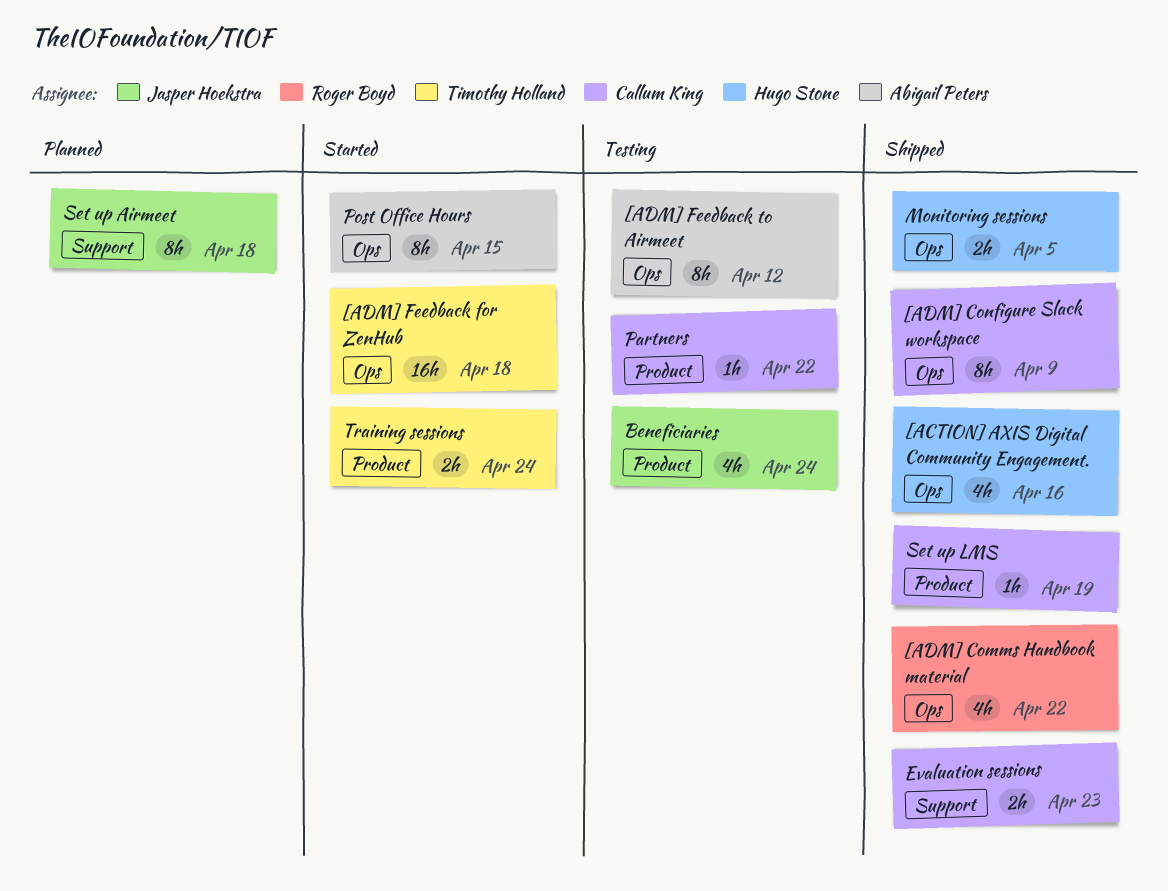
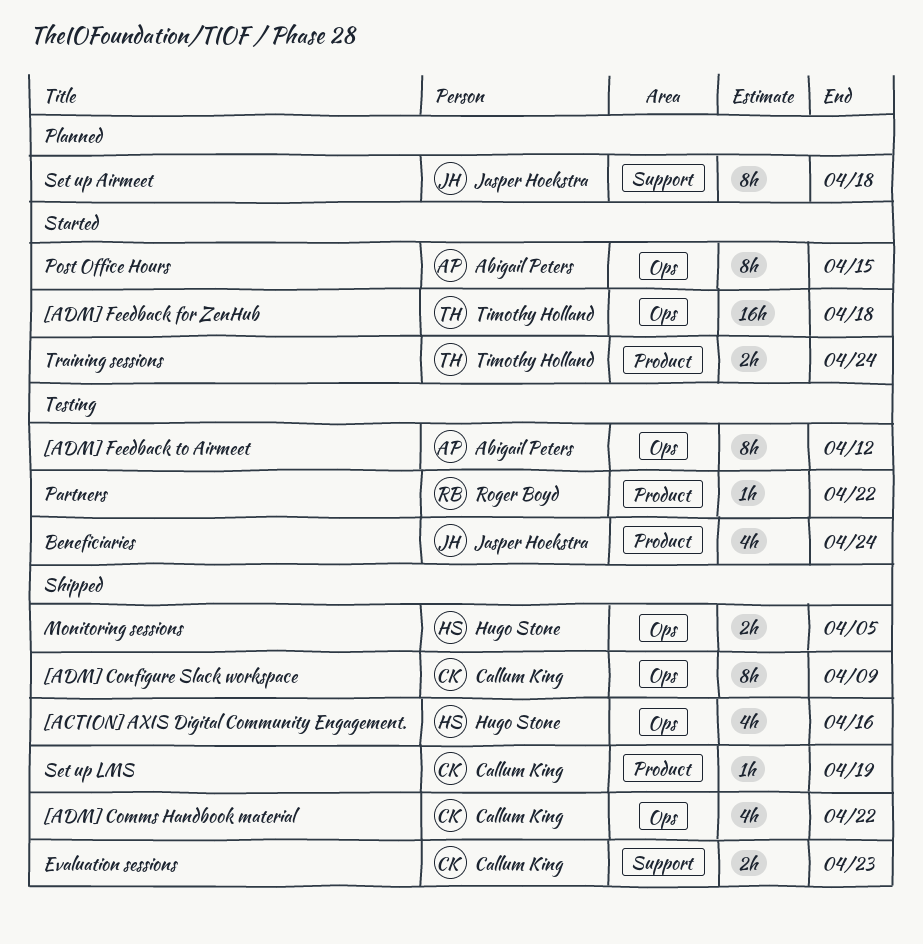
[ADM] Comms Handbook material, owner: Roger Boyd -> Callum King
Partners, owner: Callum King -> Roger Boyd

